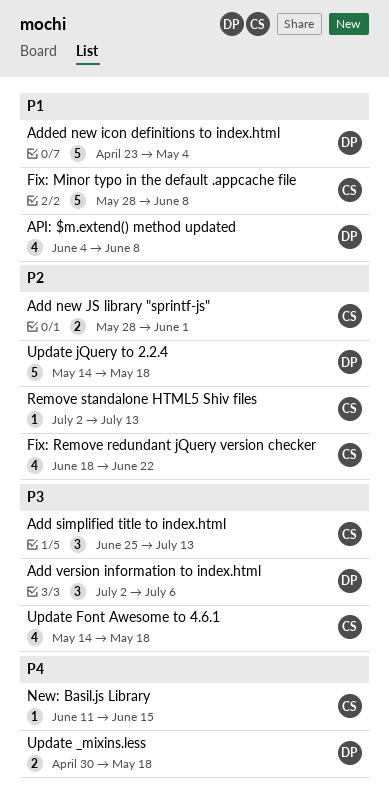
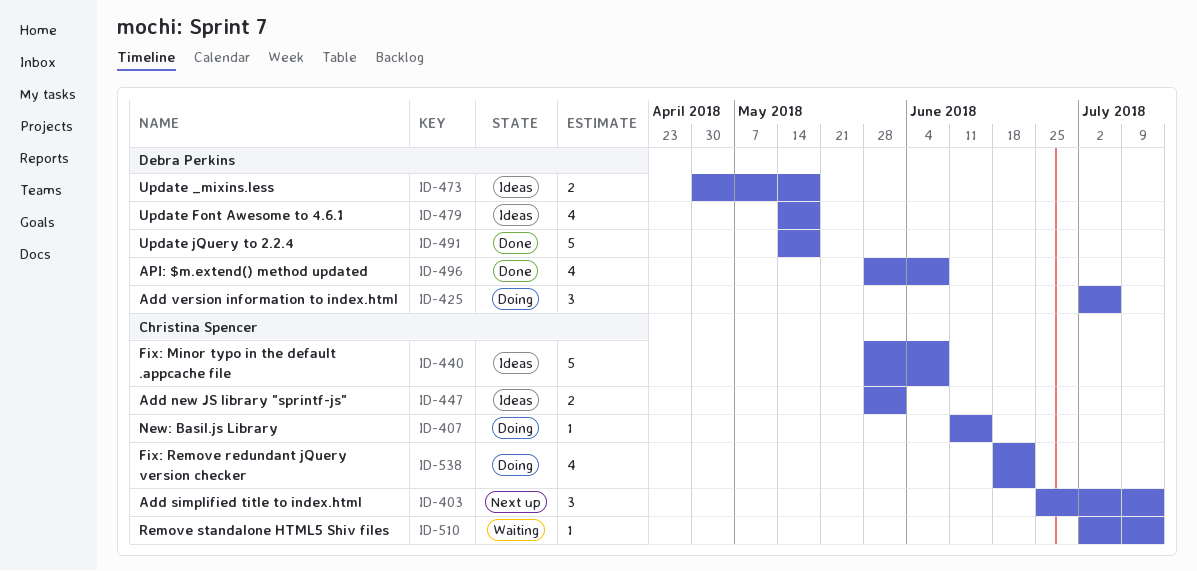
Added new icon definitions to index.html: present -> none
API: $m.extend() method updated, start: Jun 4 -> May 28
Update Font Awesome to 4.6.1, owner: Christina Spencer -> Debra Perkins

